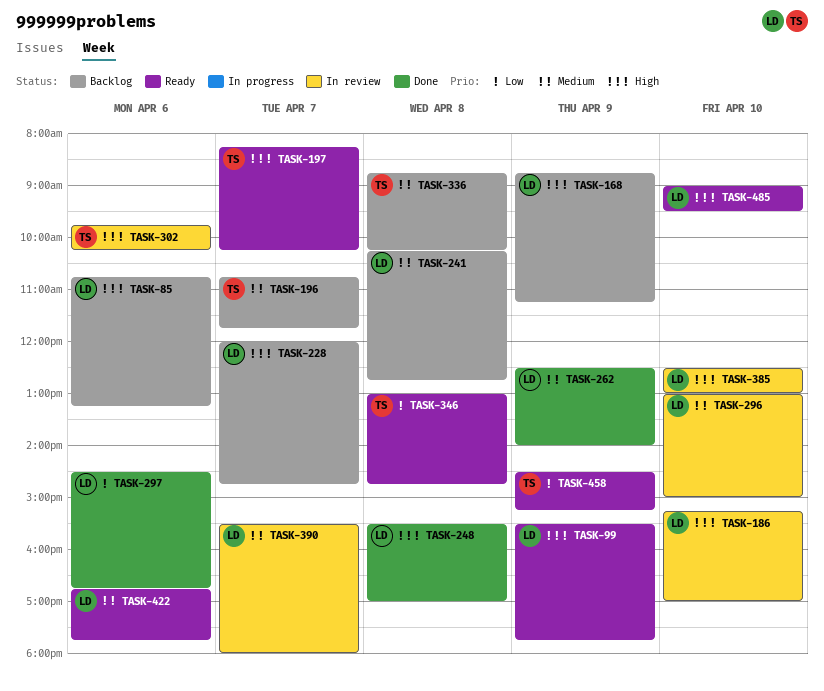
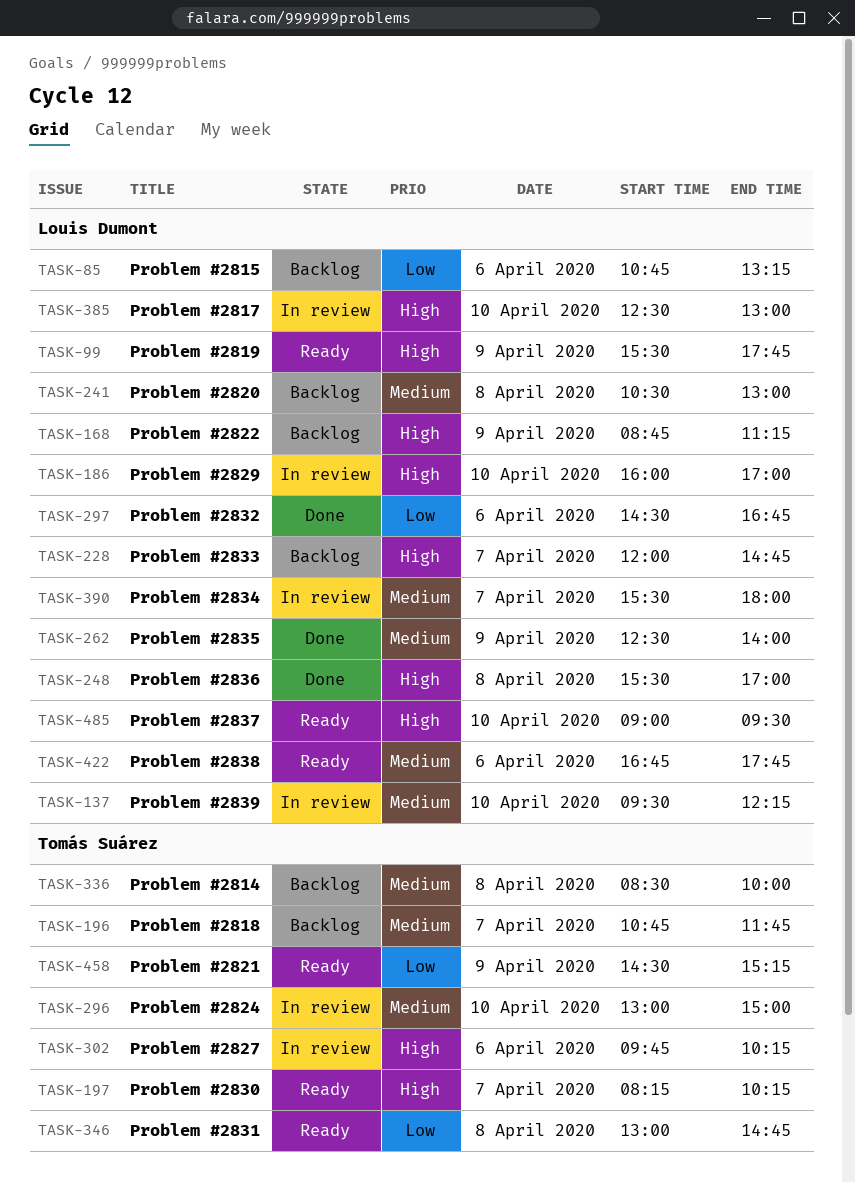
TASK-85, priority: High -> Low
TASK-137: none -> present
TASK-186, begins: 15:15 -> 16:00
TASK-241, begins: 10:15 -> 10:30
TASK-241, ends: 12:45 -> 13:00
TASK-296, owner: Louis Dumont -> Tomás Suárez
TASK-336, begins: 08:45 -> 08:30
TASK-336, ends: 10:15 -> 10:00

